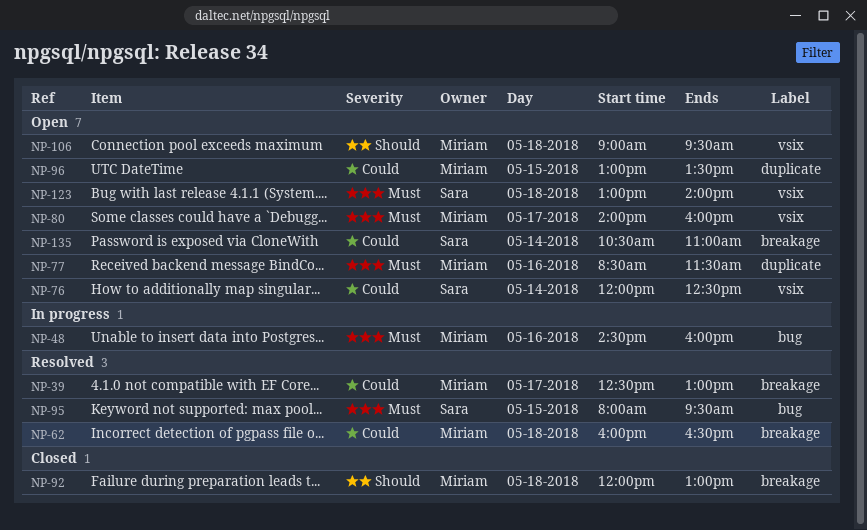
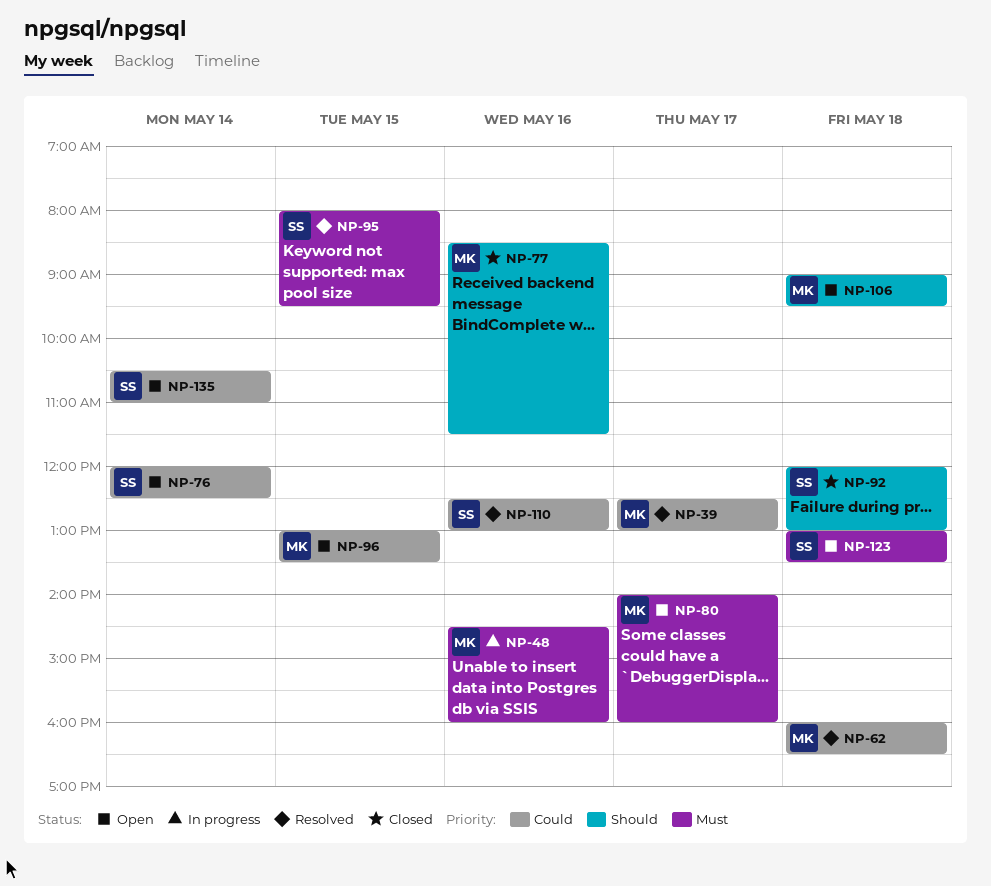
NP-77, status: Open -> Closed
NP-77, priority: Must -> Should
NP-92, owner: Miriam -> Sara
NP-110: none -> present
NP-123, ends: 14:00 -> 13:30

